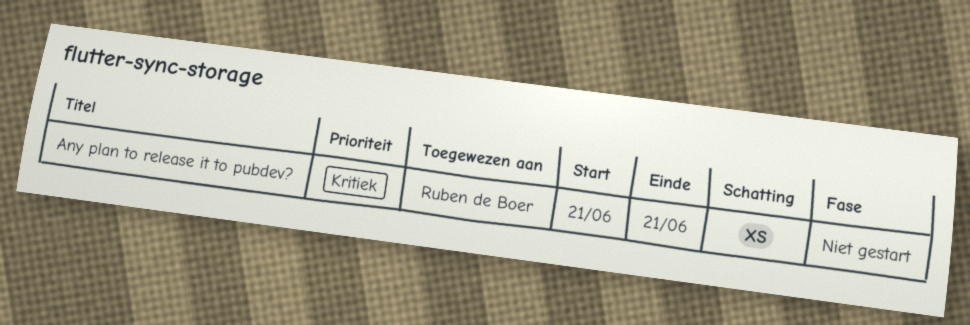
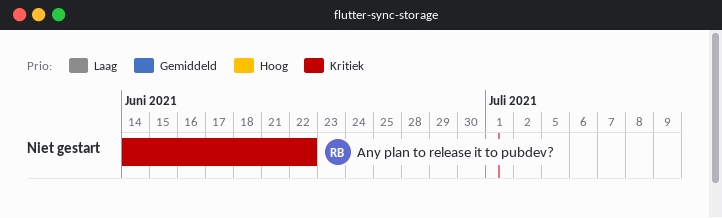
Any plan to release it to pubdev?, start: Jun 21 -> Jun 14
Any plan to release it to pubdev?, due: Jun 21 -> Jun 22

